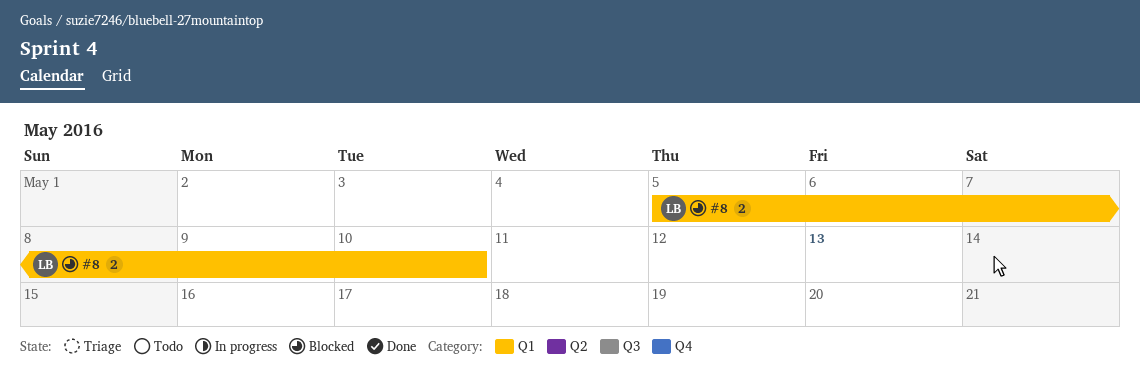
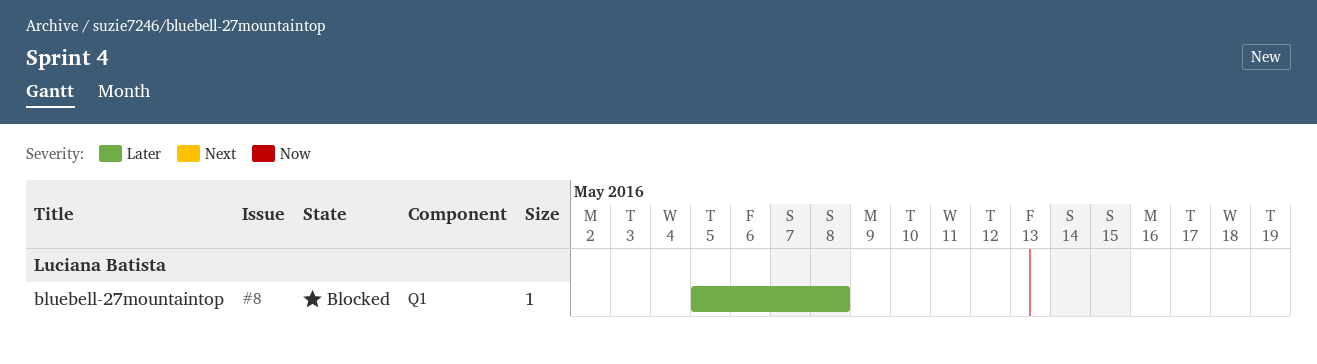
#8, estimate: 2 -> 1
#8, due: May 10 -> May 8

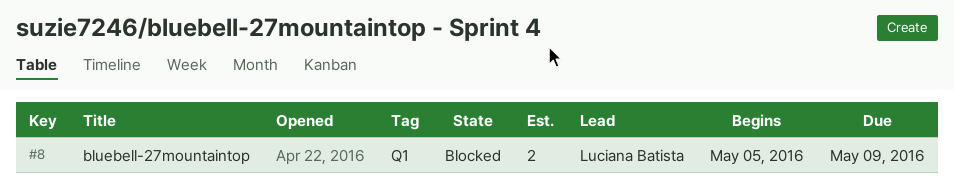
#8, estimate: 1 -> 2
#8, due: May 8 -> May 9

